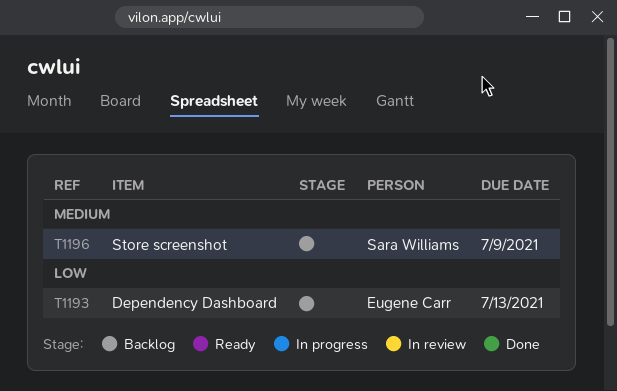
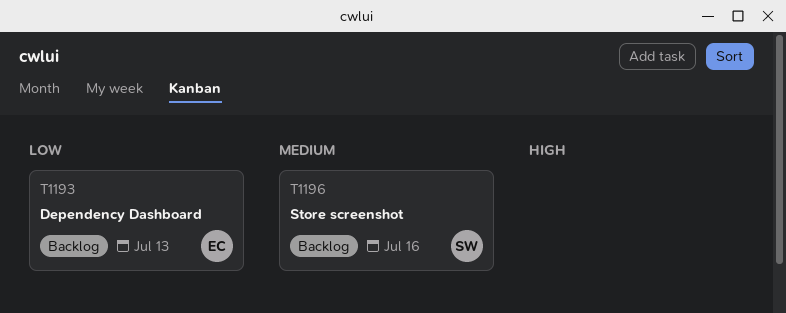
T1196, due: Jul 9 -> Jul 16

